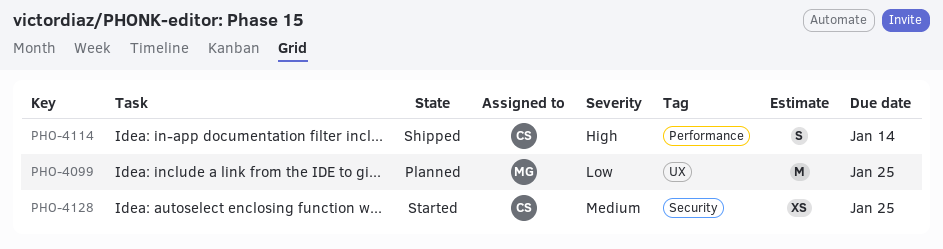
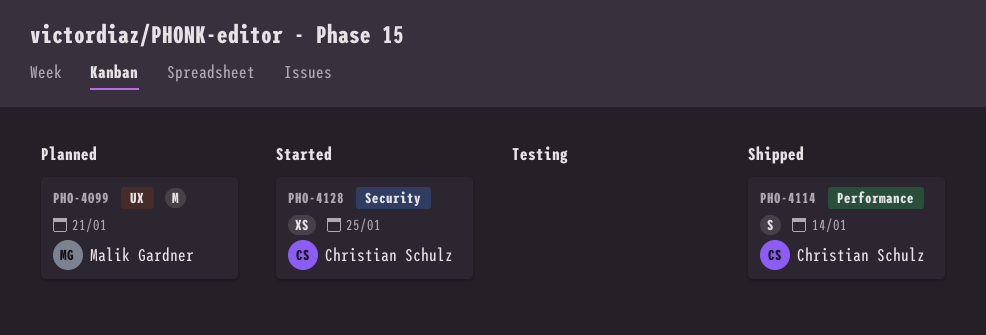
PHO-4099, due: Jan 25 -> Jan 21

